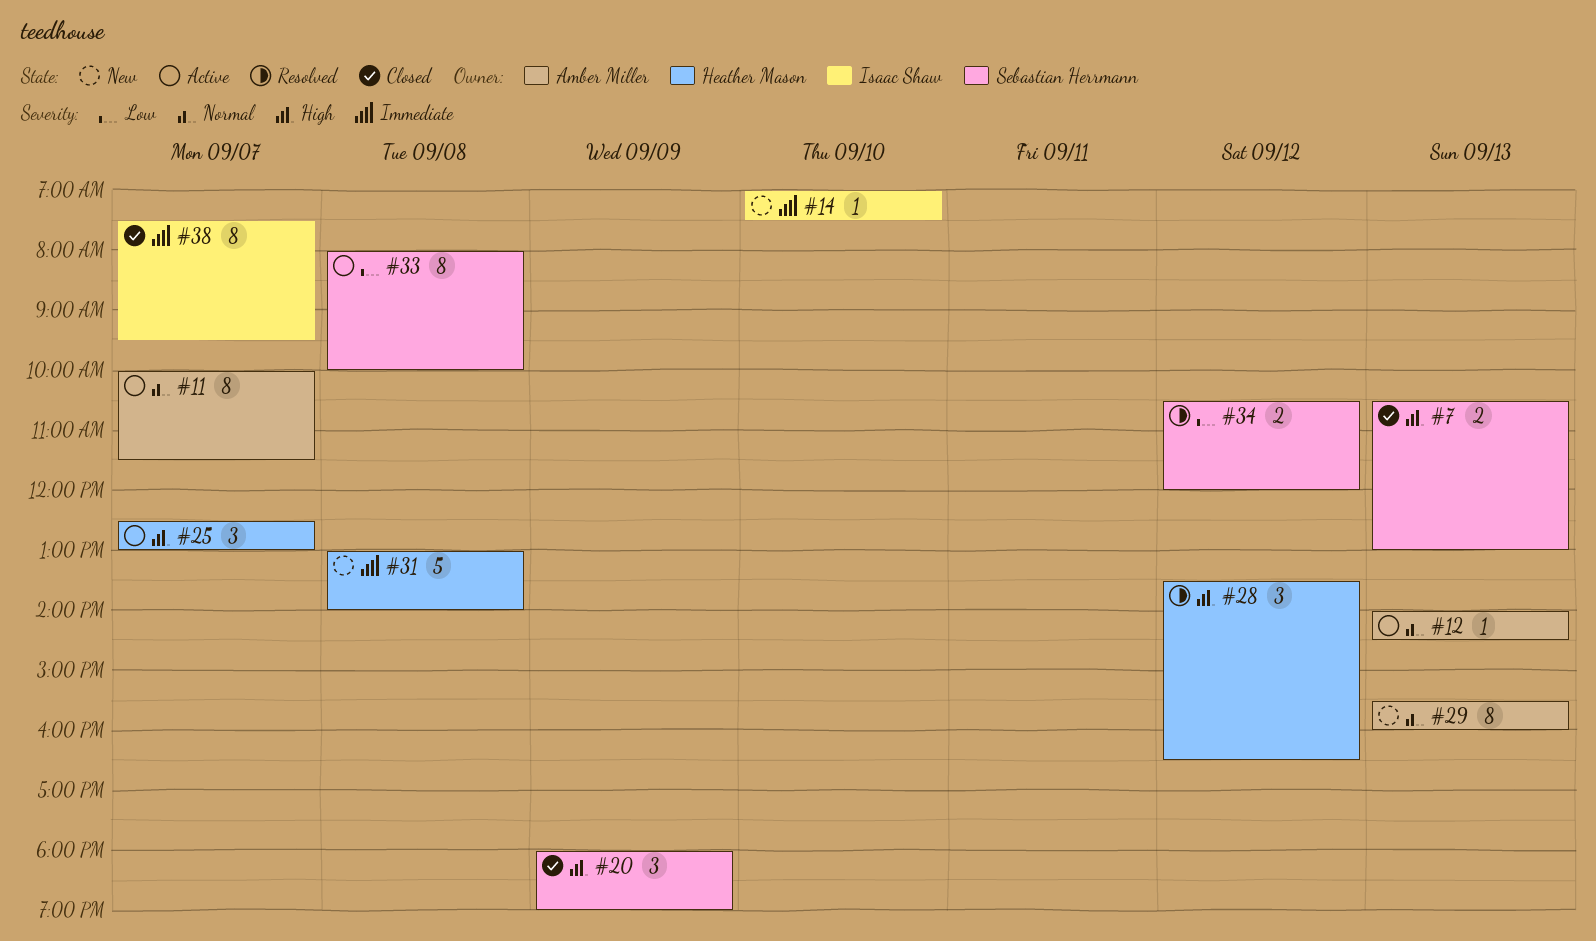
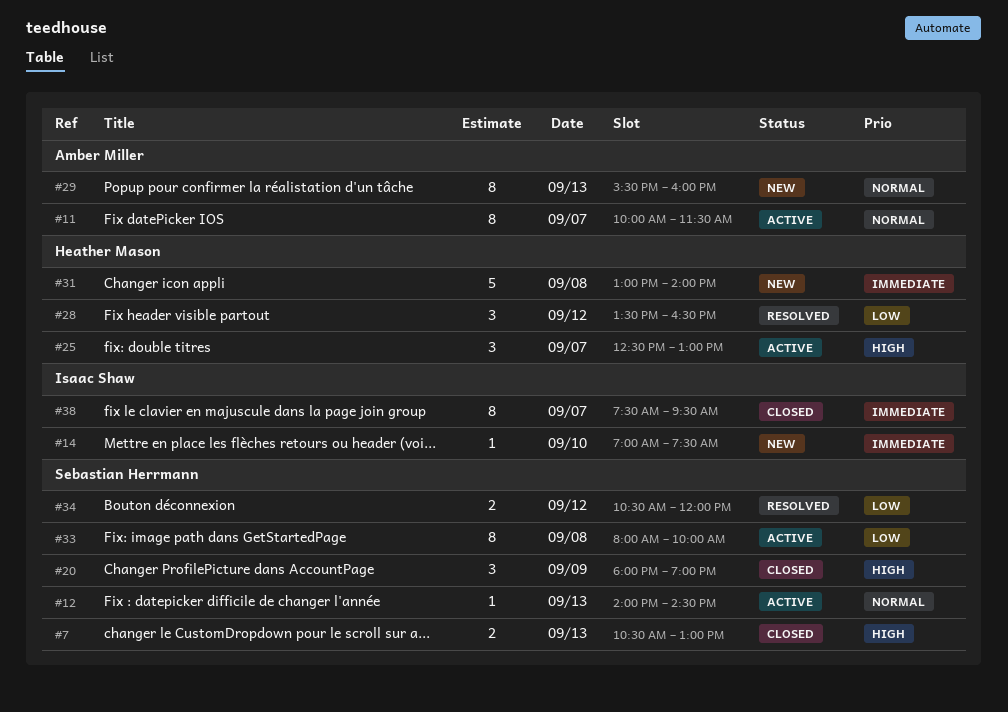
#12, owner: Amber Miller -> Sebastian Herrmann
#28, priority: High -> Low

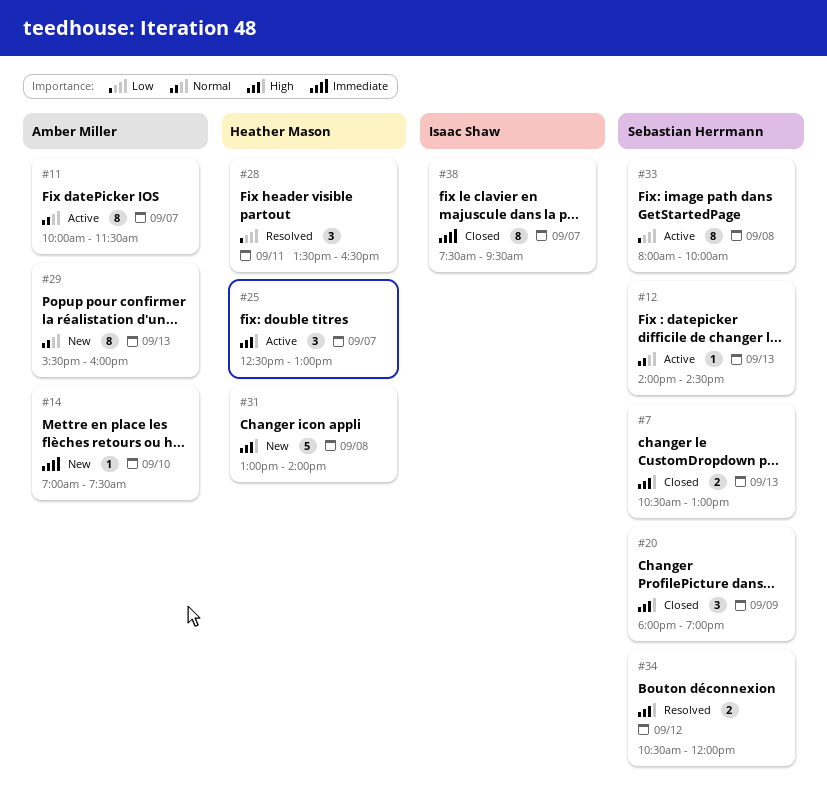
#14, owner: Isaac Shaw -> Amber Miller
#28, day: Sep 12 -> Sep 11
#31, priority: Immediate -> High
#34, priority: Low -> High

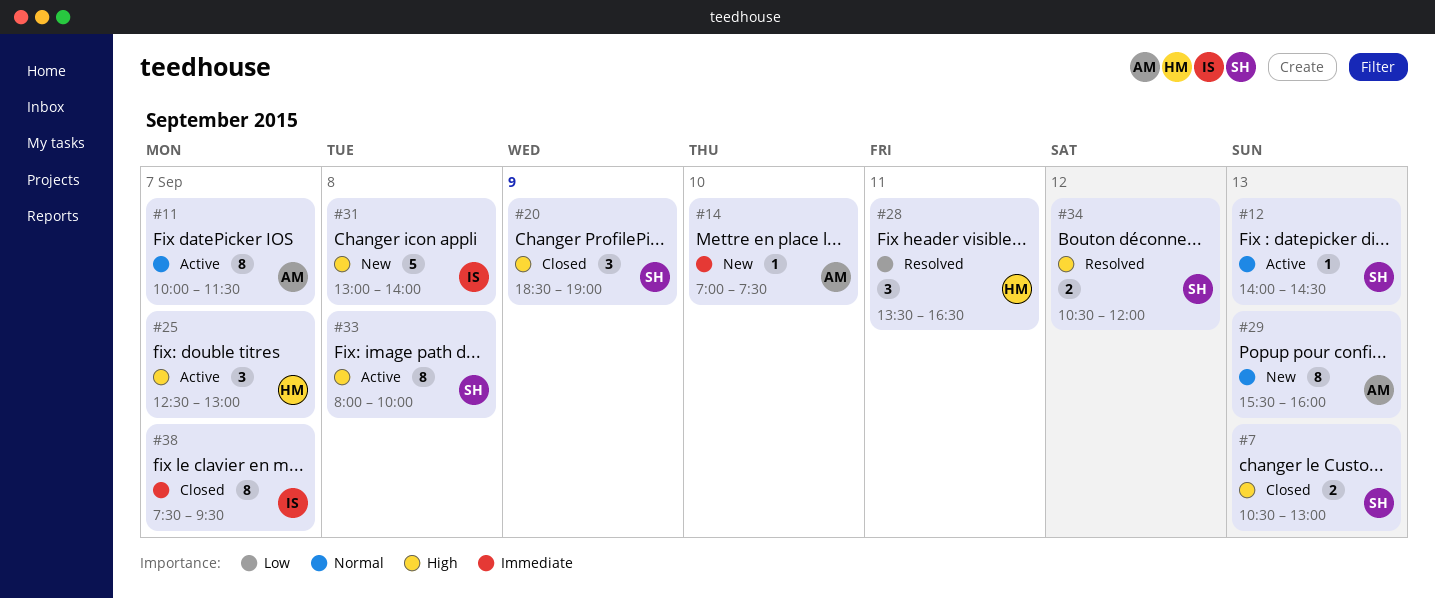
#20, begins: 18:00 -> 18:30
#31, owner: Heather Mason -> Isaac Shaw
#33, priority: Low -> High

